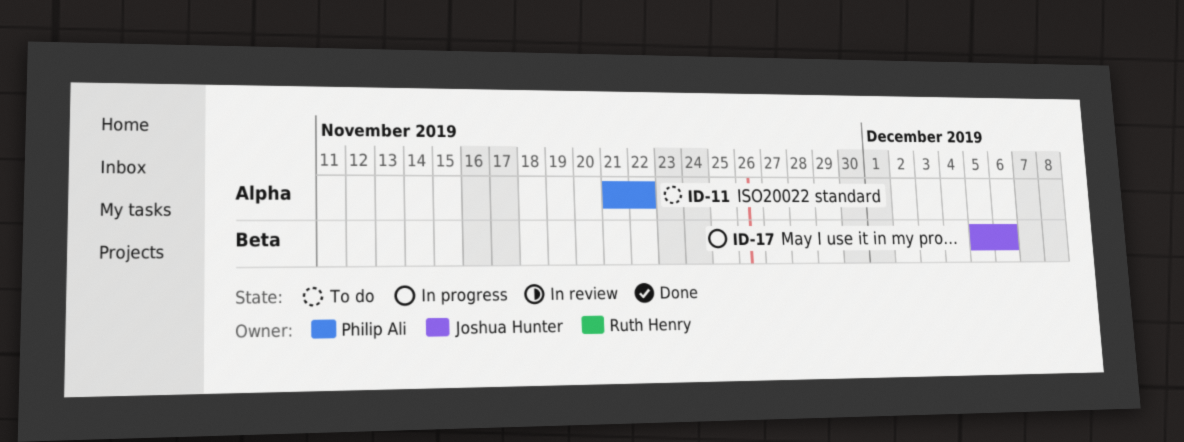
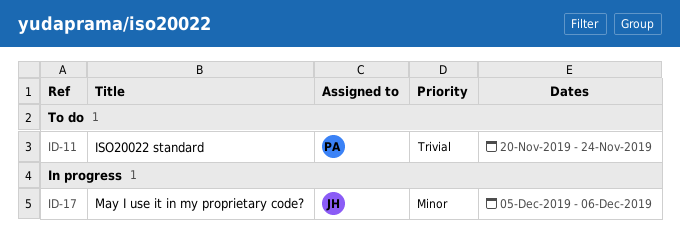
ID-11, start: Nov 21 -> Nov 20
ID-11, due: Nov 22 -> Nov 24

